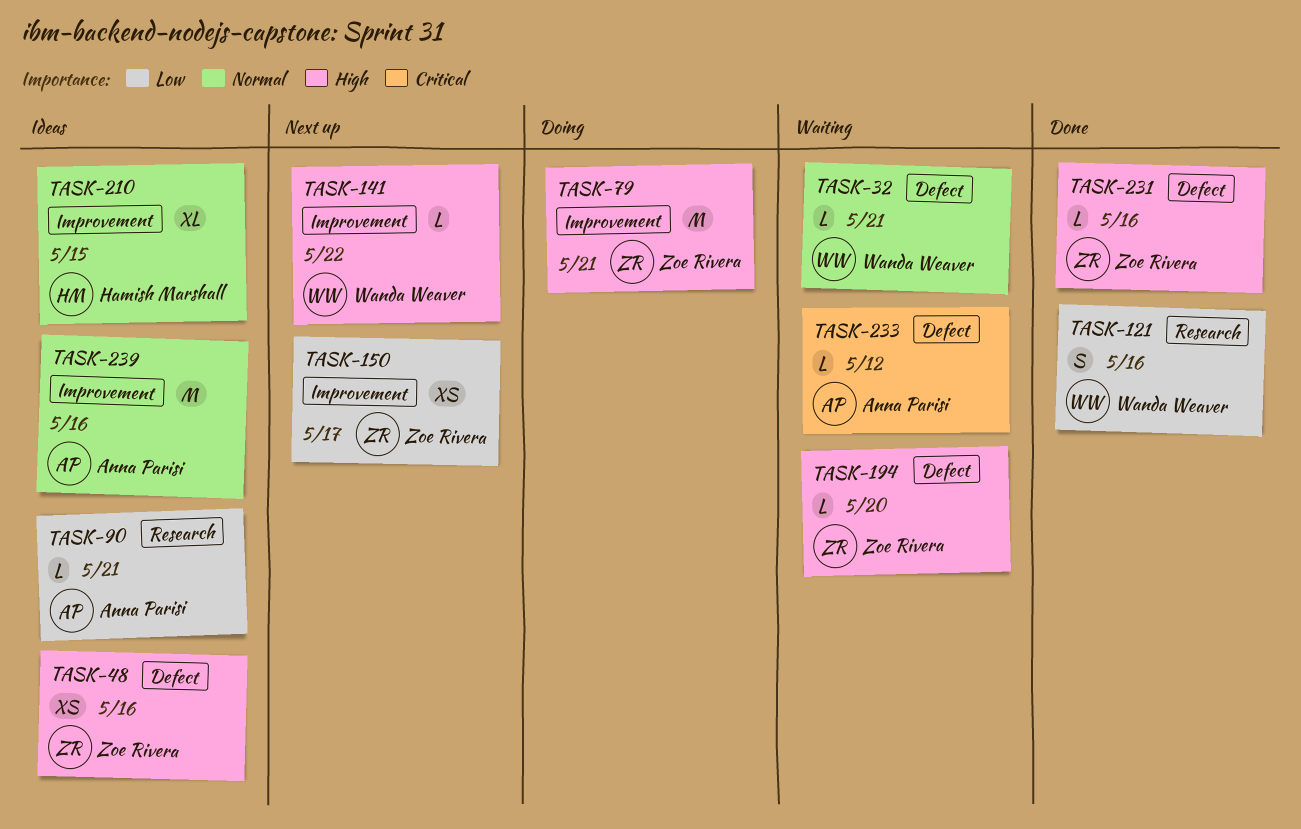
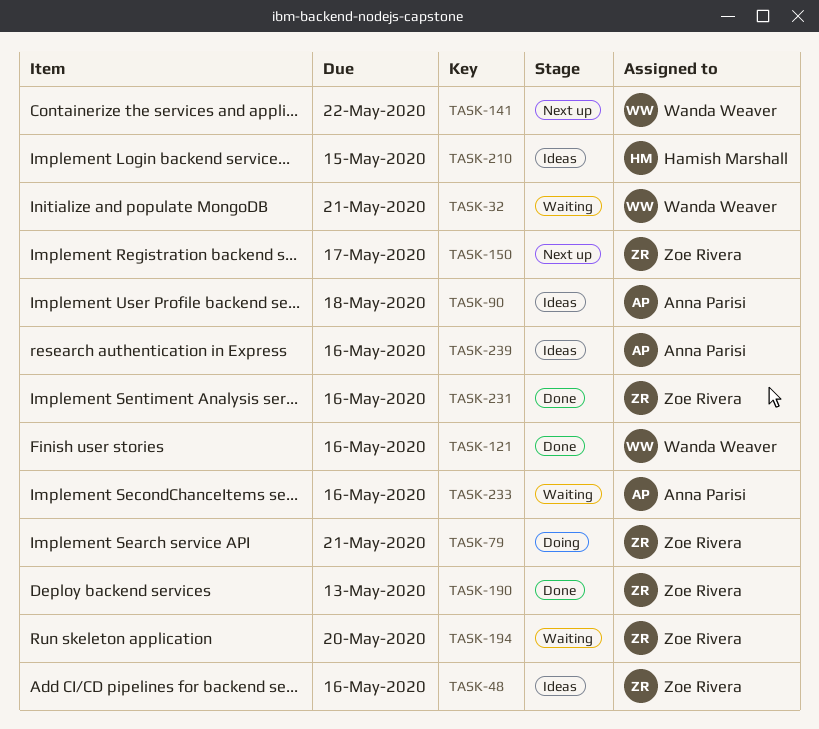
TASK-90, due: May 21 -> May 18
TASK-190: none -> present
TASK-233, due: May 12 -> May 16

